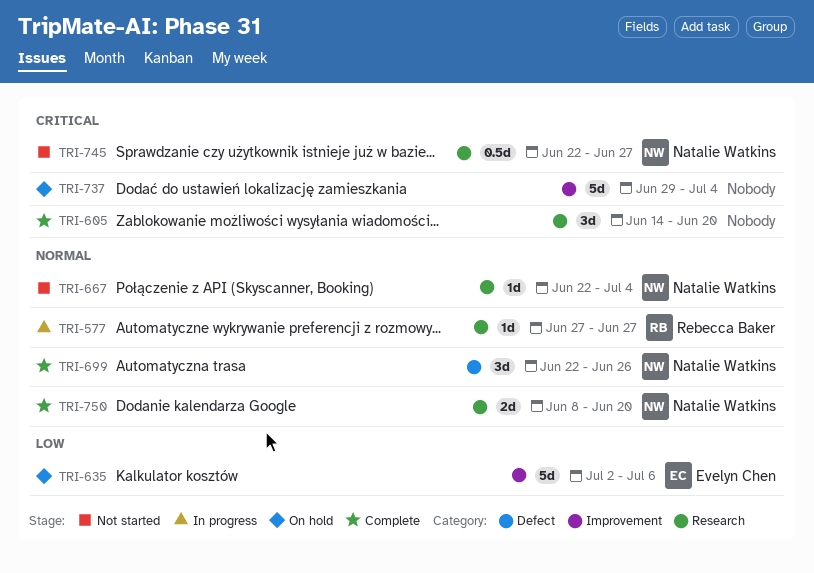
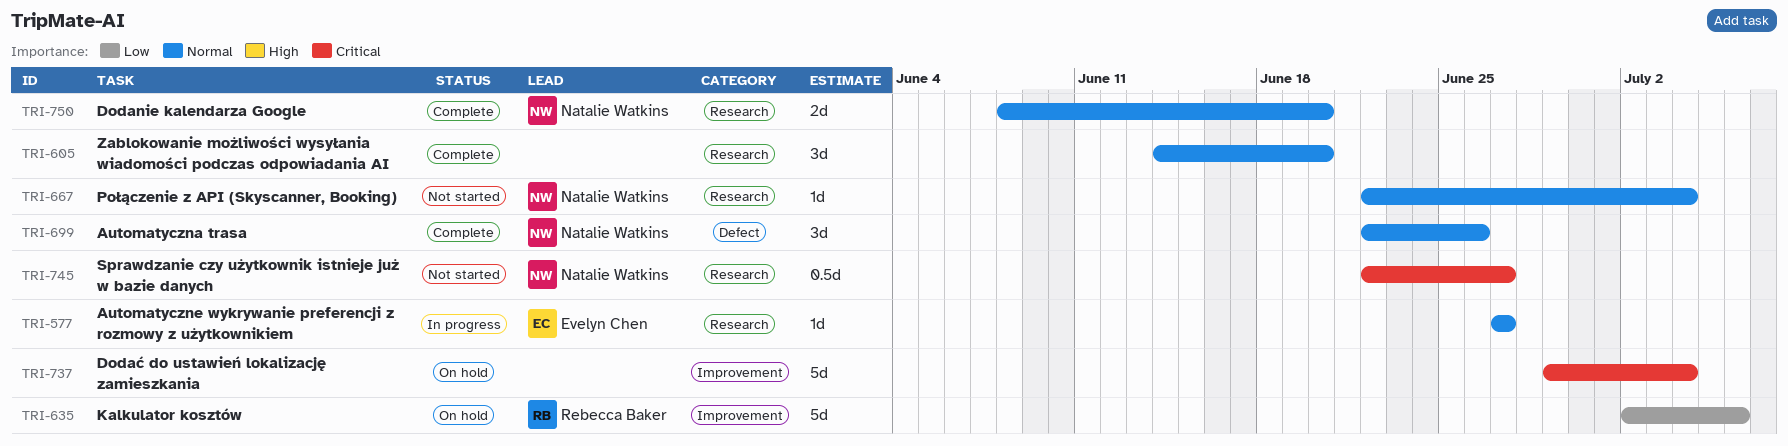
TRI-577, owner: Rebecca Baker -> Evelyn Chen
TRI-605, priority: Critical -> Normal
TRI-635, owner: Evelyn Chen -> Rebecca Baker

